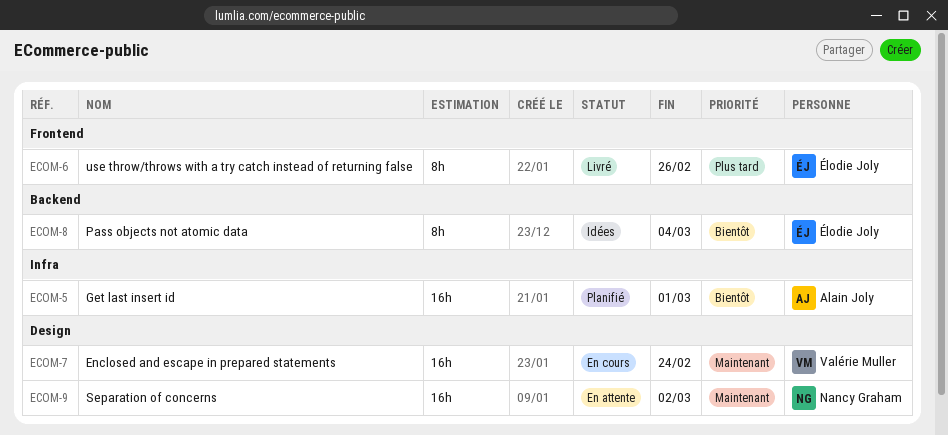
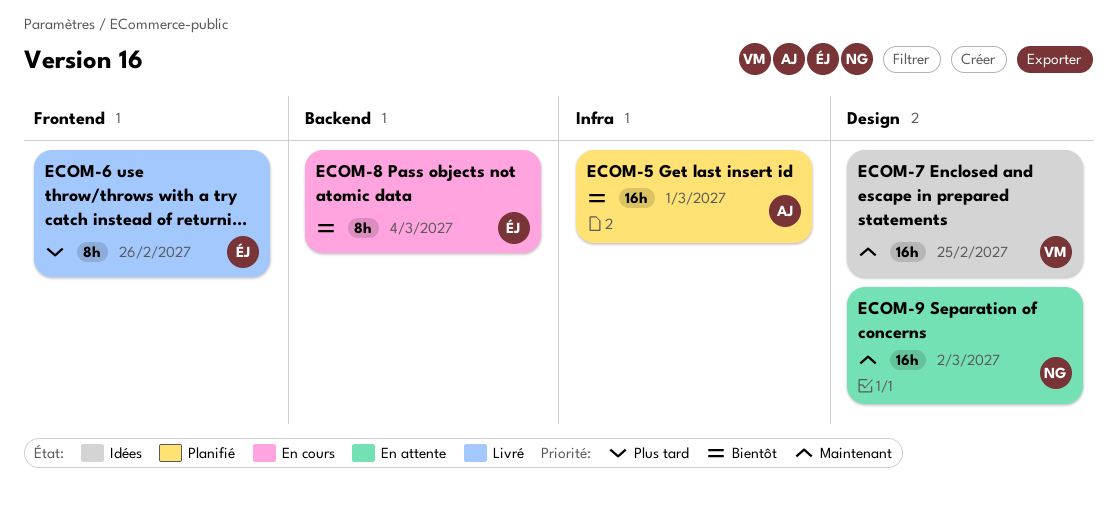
ECOM-7, status: En cours -> Idées
ECOM-7, due: Feb 24 -> Feb 25
ECOM-8, status: Idées -> En cours

